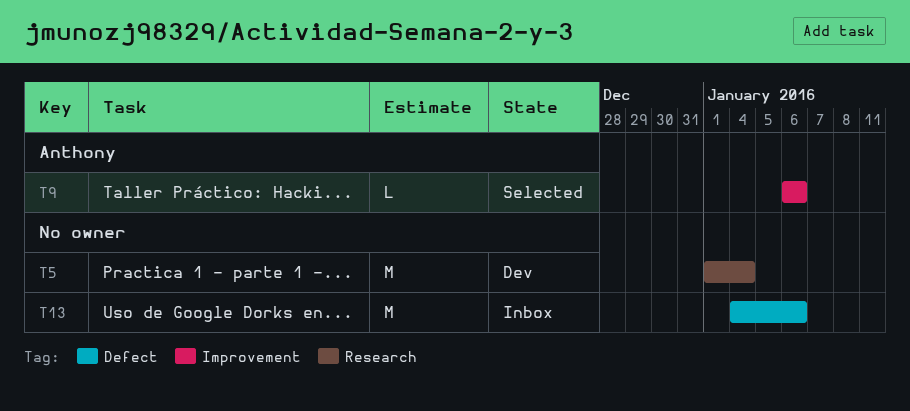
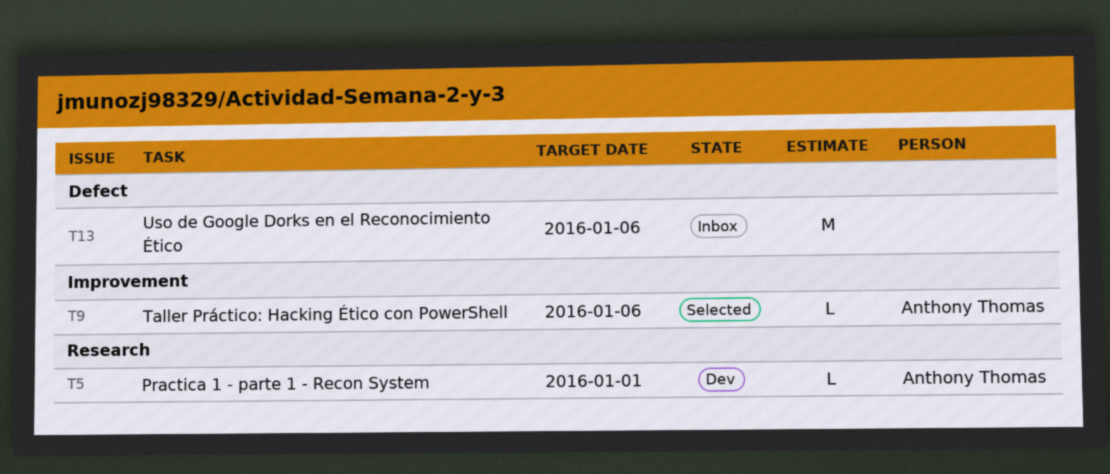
T5, owner: none -> Anthony Thomas
T5, estimate: M -> L
T5, due: Jan 4 -> Jan 1

